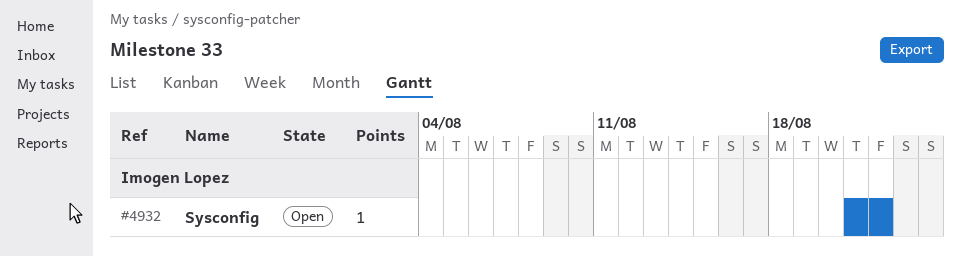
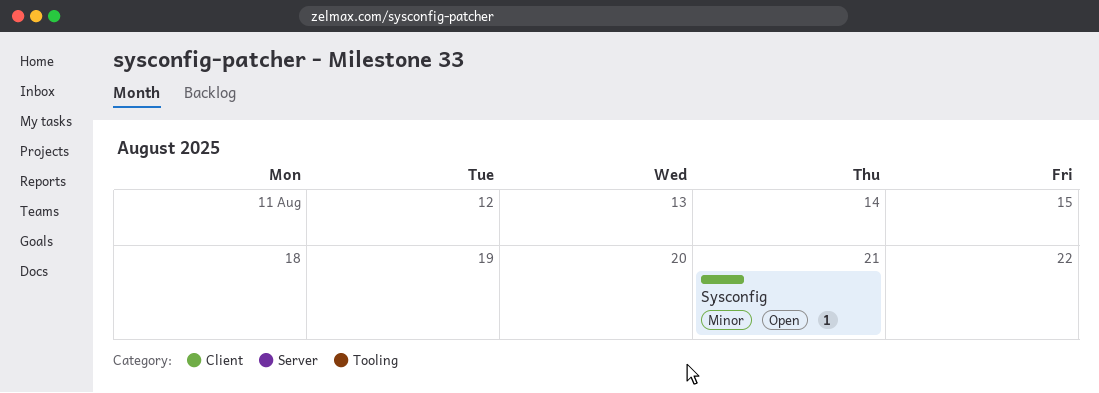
Sysconfig, due: Aug 22 -> Aug 21

